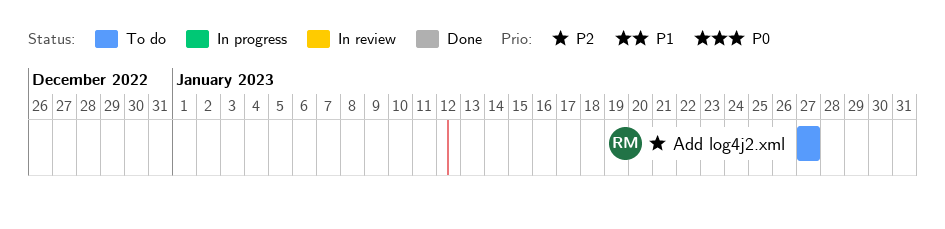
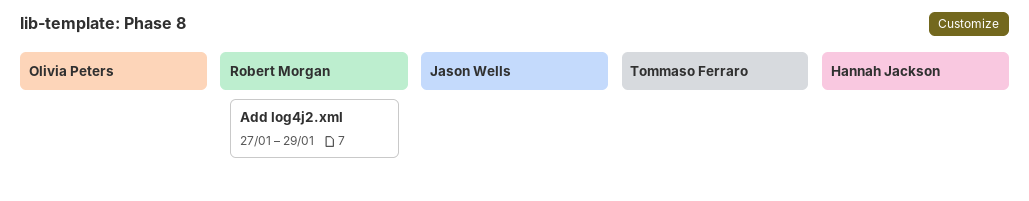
Add log4j2.xml, due: Jan 27 -> Jan 29

